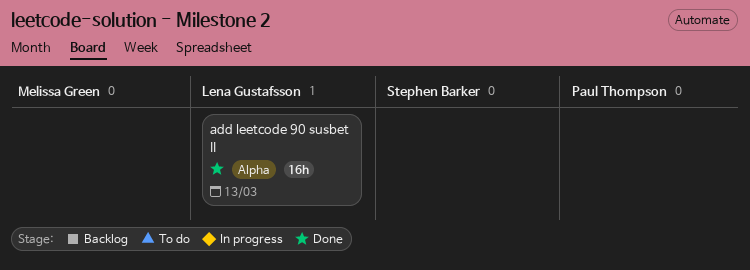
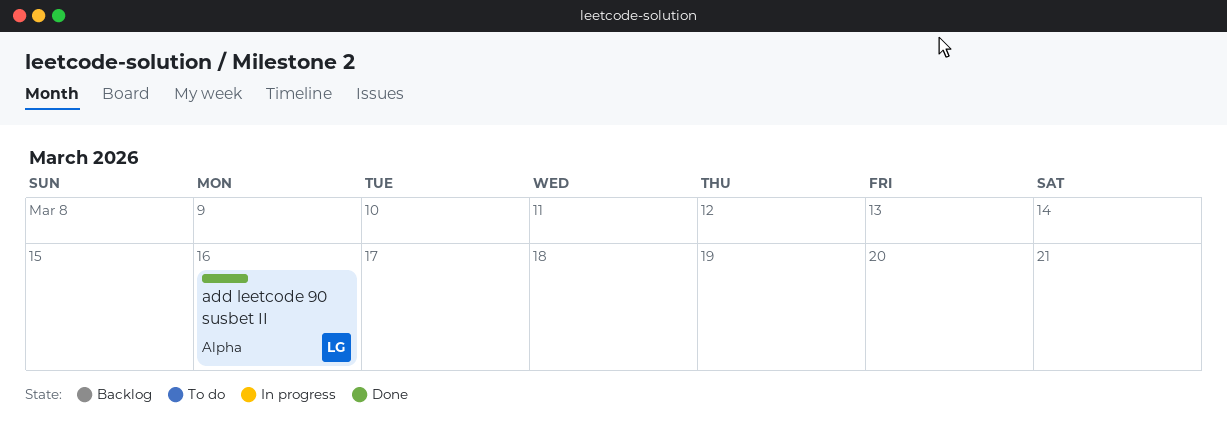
add leetcode 90 susbet II, due: Mar 13 -> Mar 16

